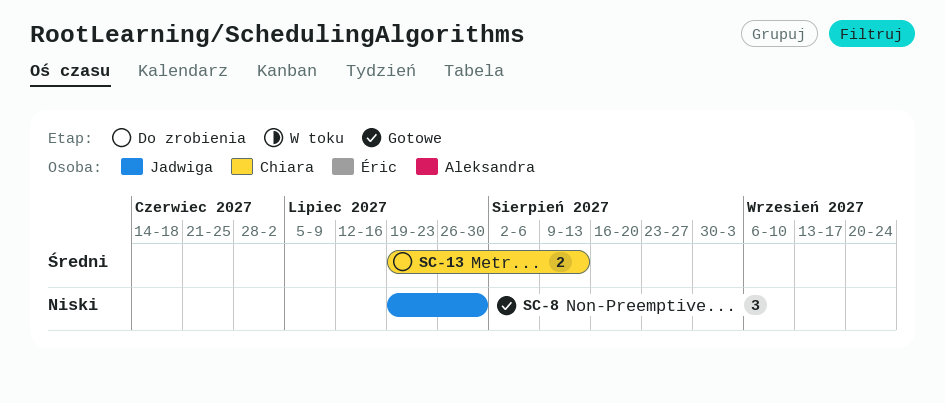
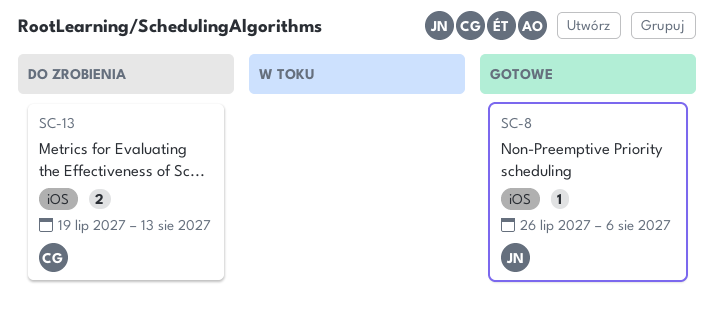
SC-8, estimate: 3 -> 1
SC-8, start: Jul 19 -> Jul 26
SC-8, due: Jul 30 -> Aug 6

